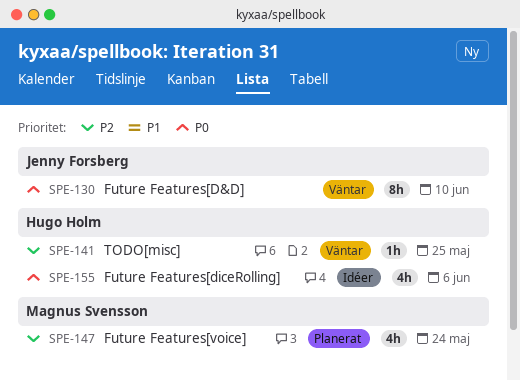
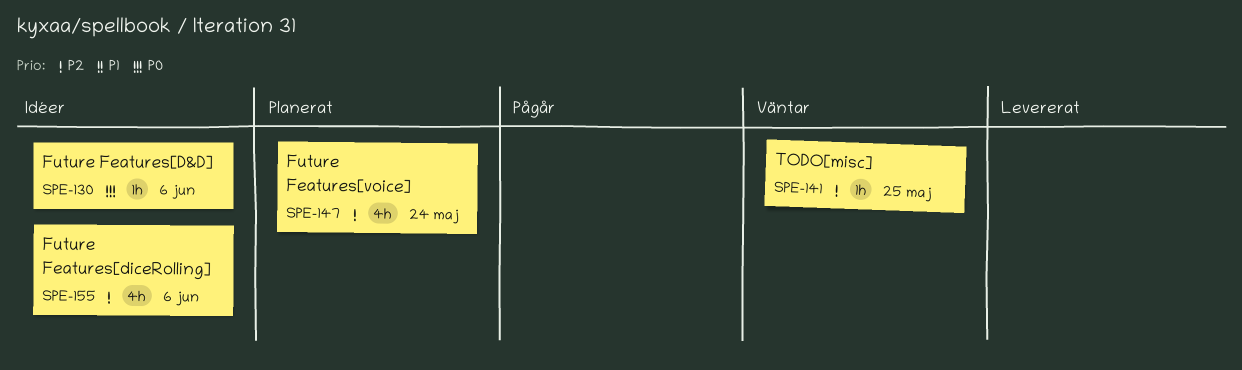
SPE-130, status: Väntar -> Idéer
SPE-130, estimate: 8h -> 1h
SPE-130, due: Jun 10 -> Jun 6
SPE-155, priority: P0 -> P2

